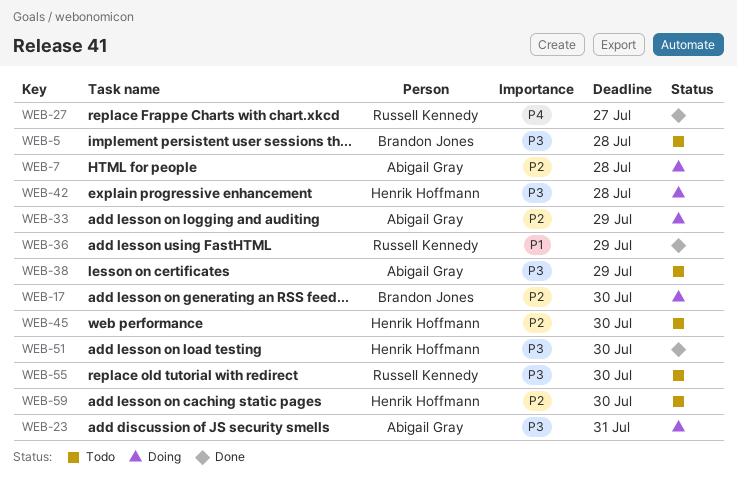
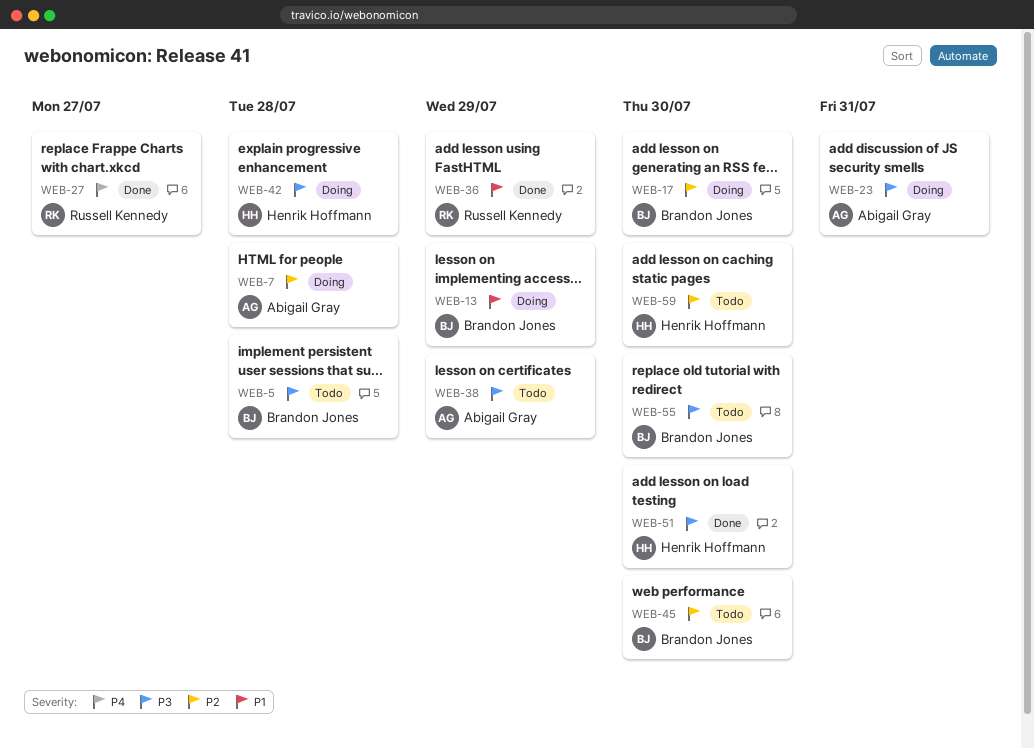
WEB-13: none -> present
WEB-33: present -> none
WEB-45, owner: Henrik Hoffmann -> Brandon Jones
WEB-55, owner: Russell Kennedy -> Brandon Jones

